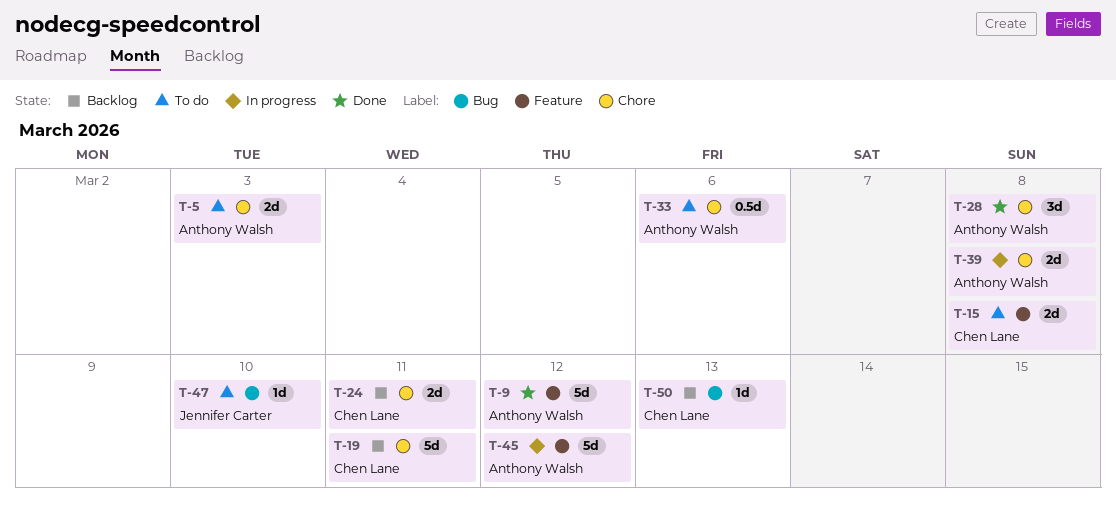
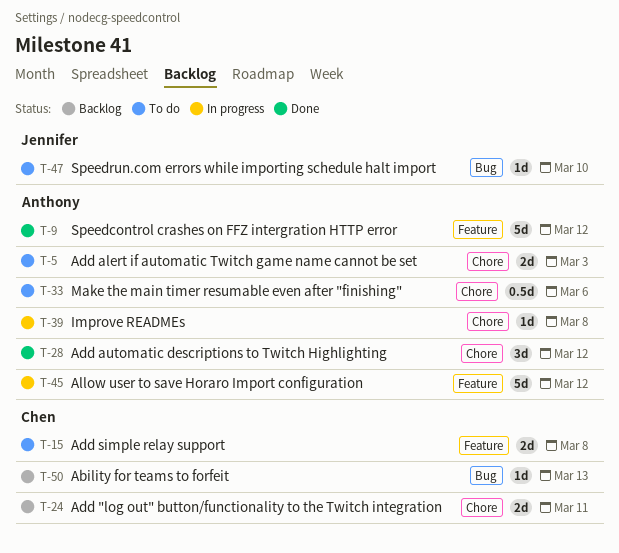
T-19: present -> none
T-28, due: Mar 8 -> Mar 12
T-39, estimate: 2d -> 1d

